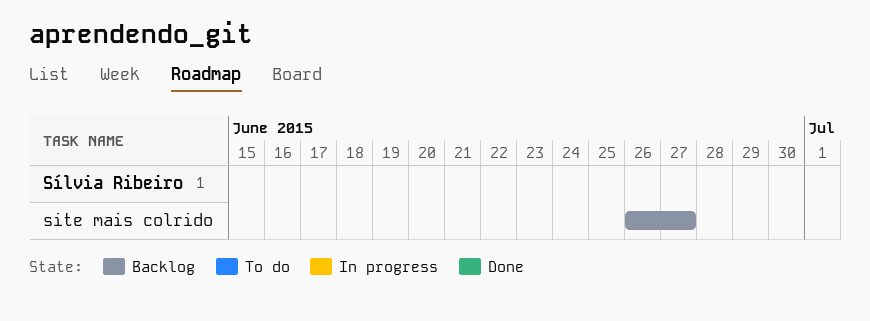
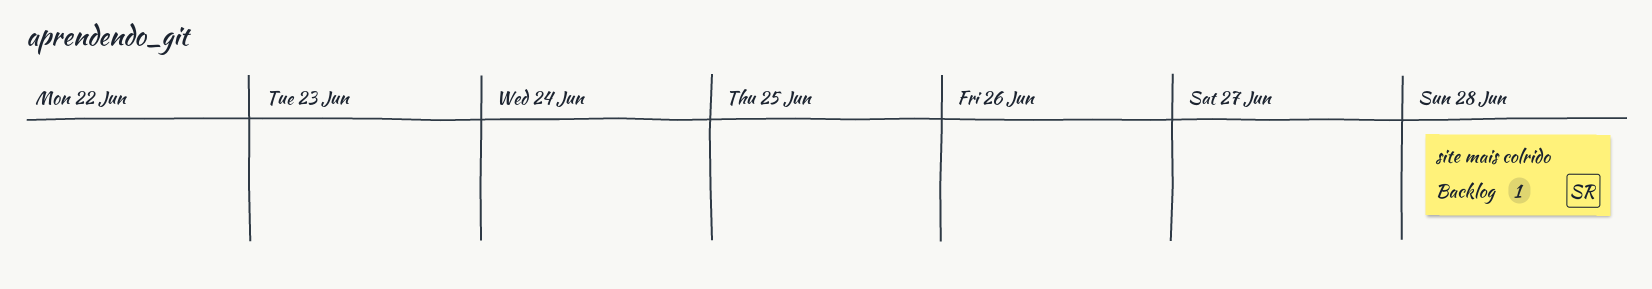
site mais colrido, due: Jun 27 -> Jun 28

